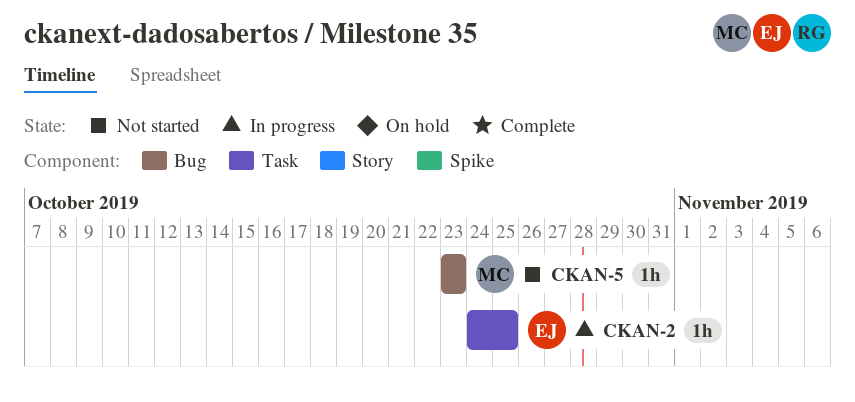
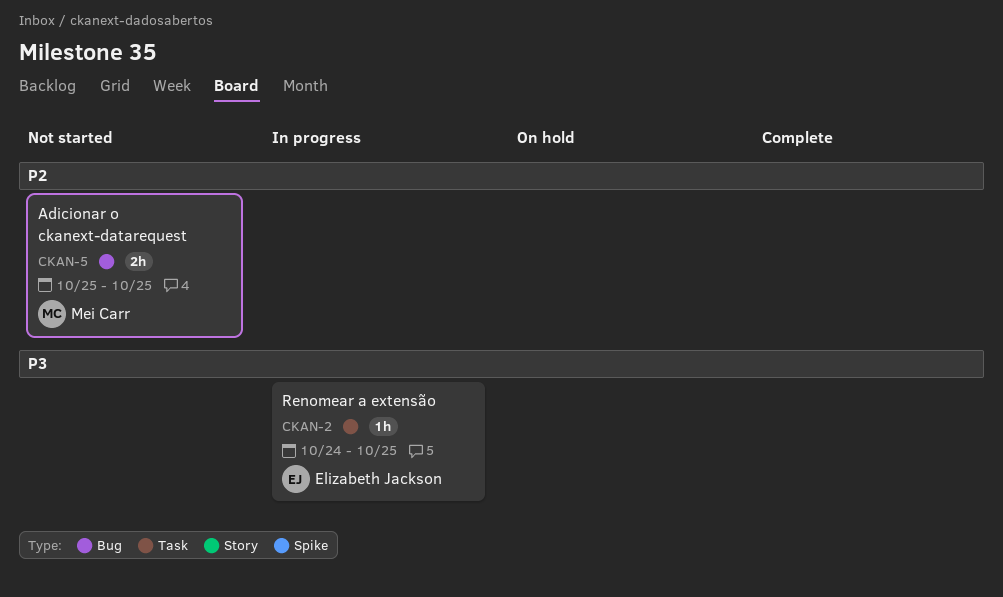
CKAN-5, estimate: 1h -> 2h
CKAN-5, start: Oct 23 -> Oct 25
CKAN-5, due: Oct 23 -> Oct 25

